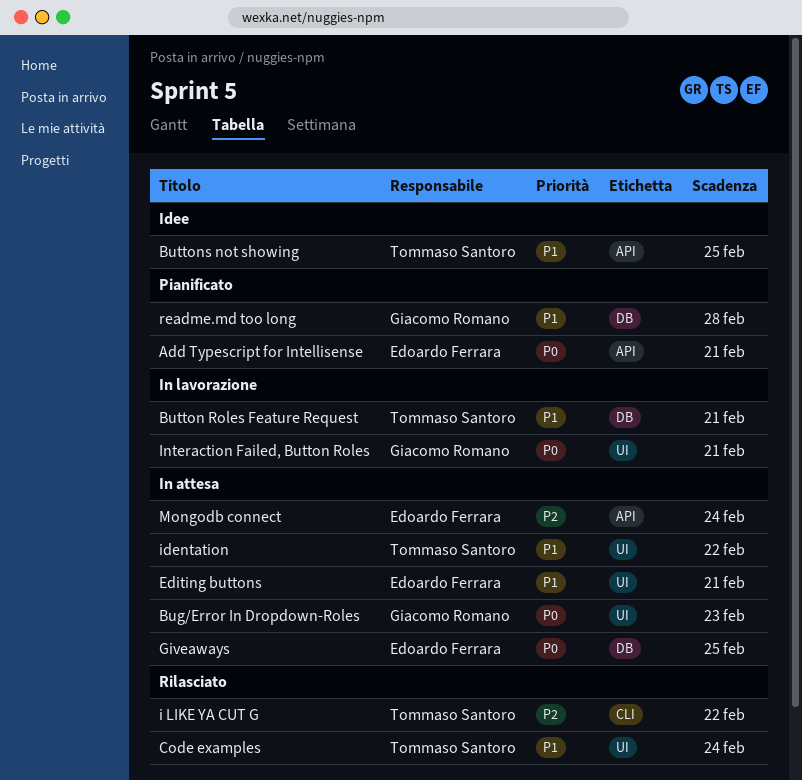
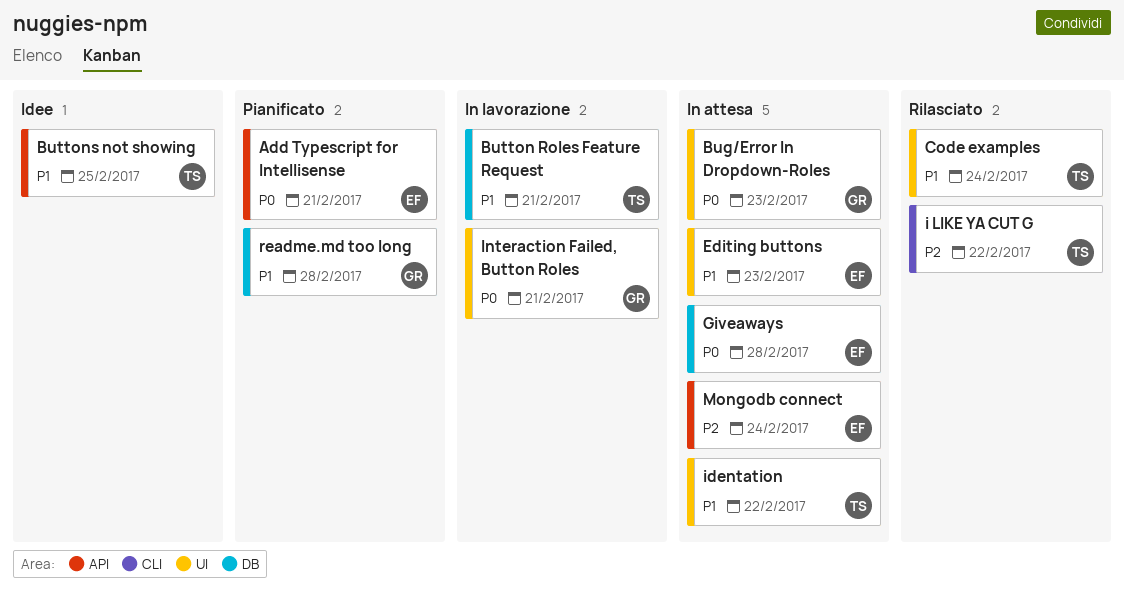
Editing buttons, due: Feb 21 -> Feb 23
Giveaways, due: Feb 25 -> Feb 28

